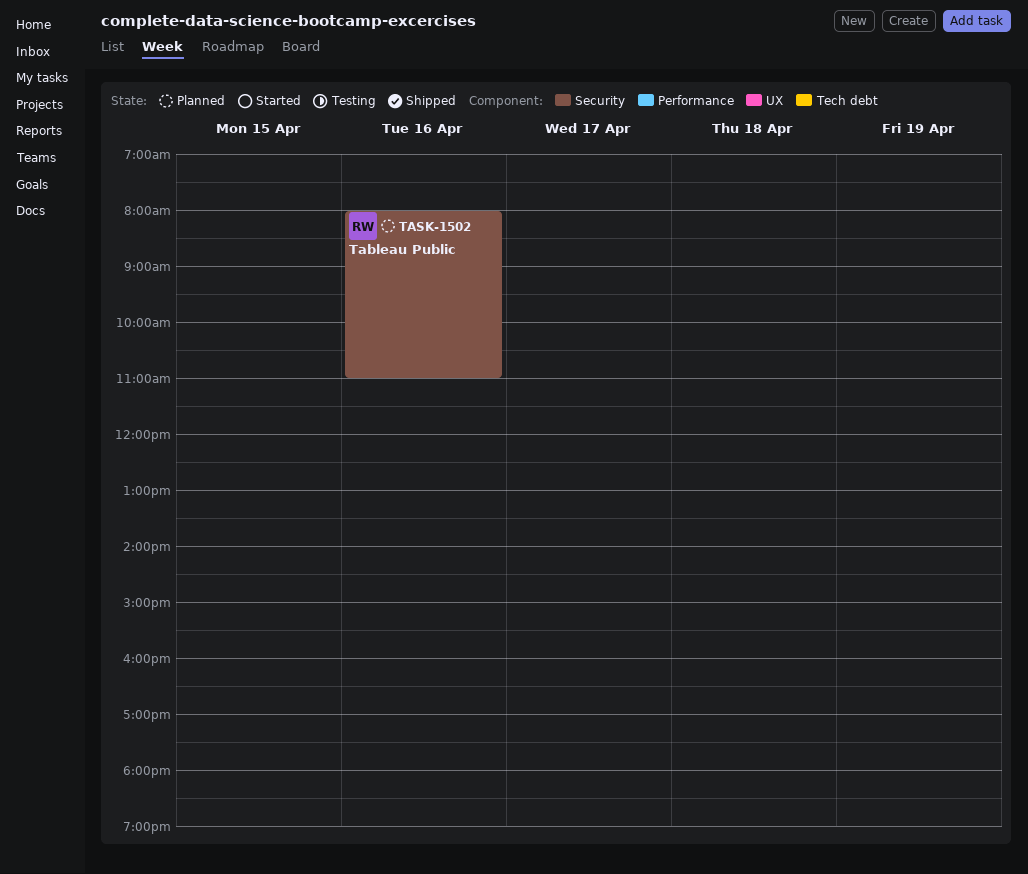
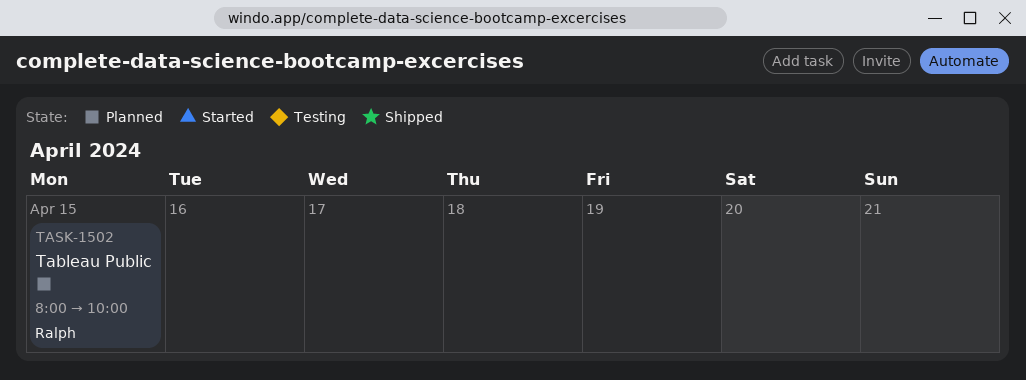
TASK-1502, day: Apr 16 -> Apr 15
TASK-1502, ends: 11:00 -> 10:00

